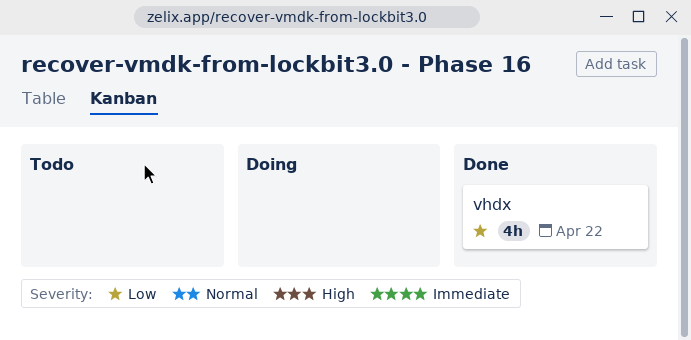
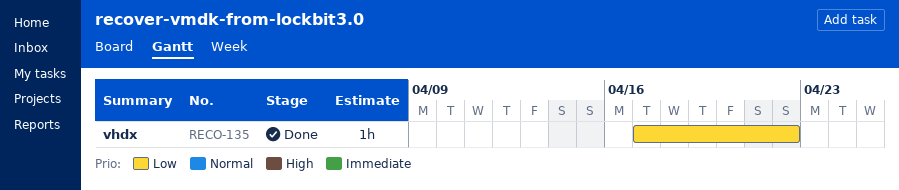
vhdx, estimate: 4h -> 1h

